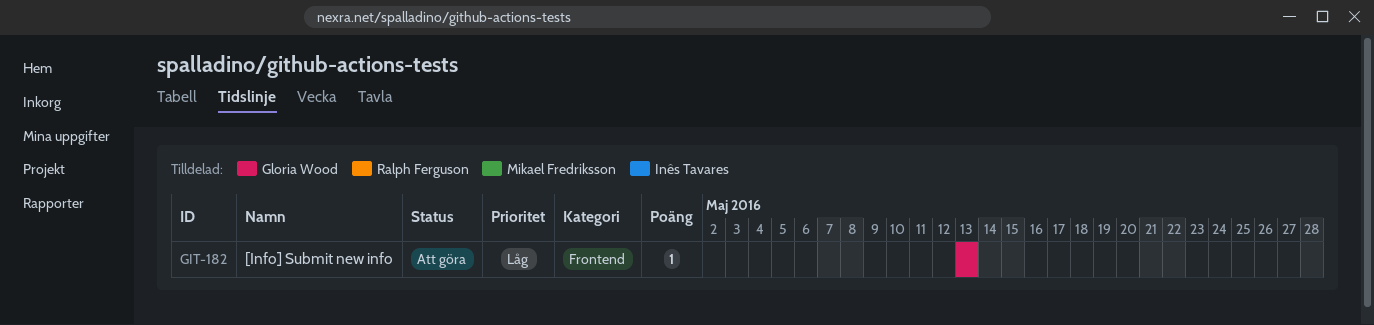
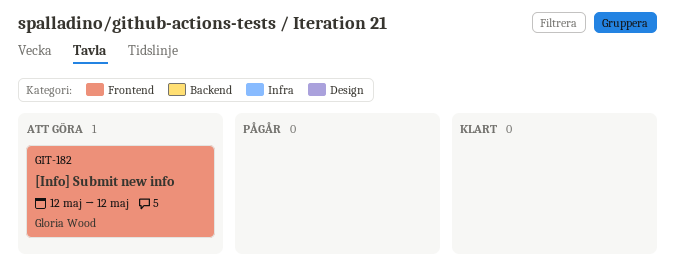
GIT-182, start: May 13 -> May 12
GIT-182, due: May 13 -> May 12

